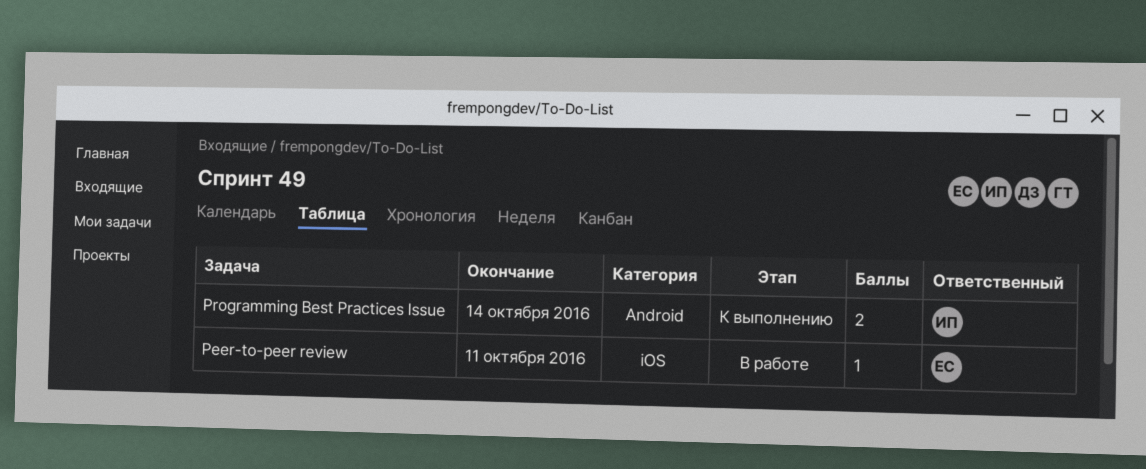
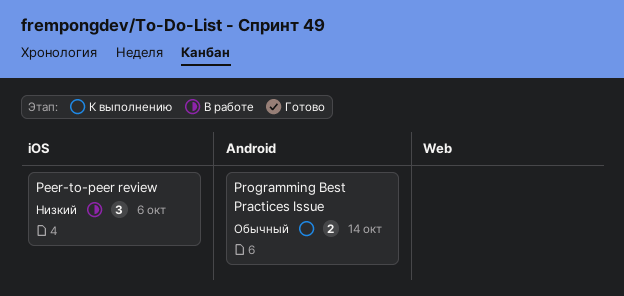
Peer-to-peer review, estimate: 1 -> 3
Peer-to-peer review, due: Oct 11 -> Oct 6

